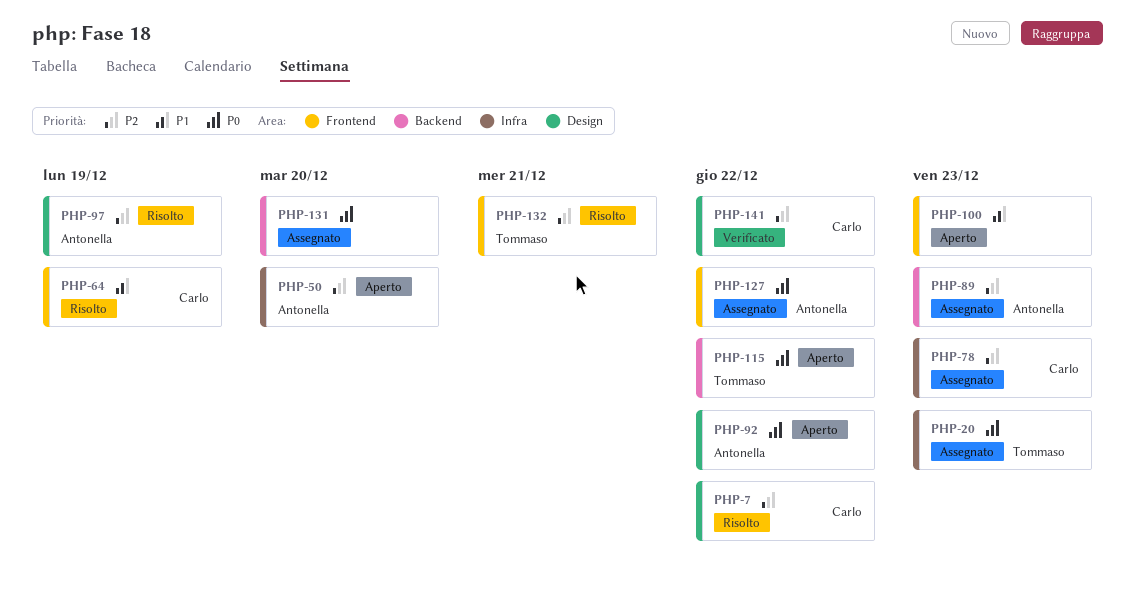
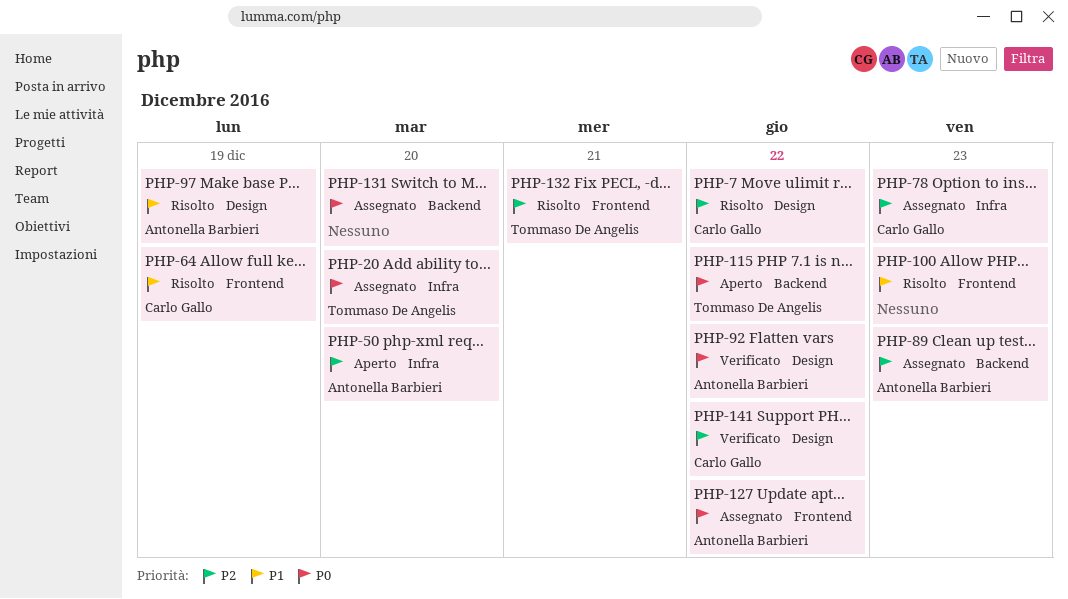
PHP-20, due: Dec 23 -> Dec 20
PHP-92, status: Aperto -> Verificato
PHP-97, priority: P2 -> P1
PHP-100, status: Aperto -> Risolto

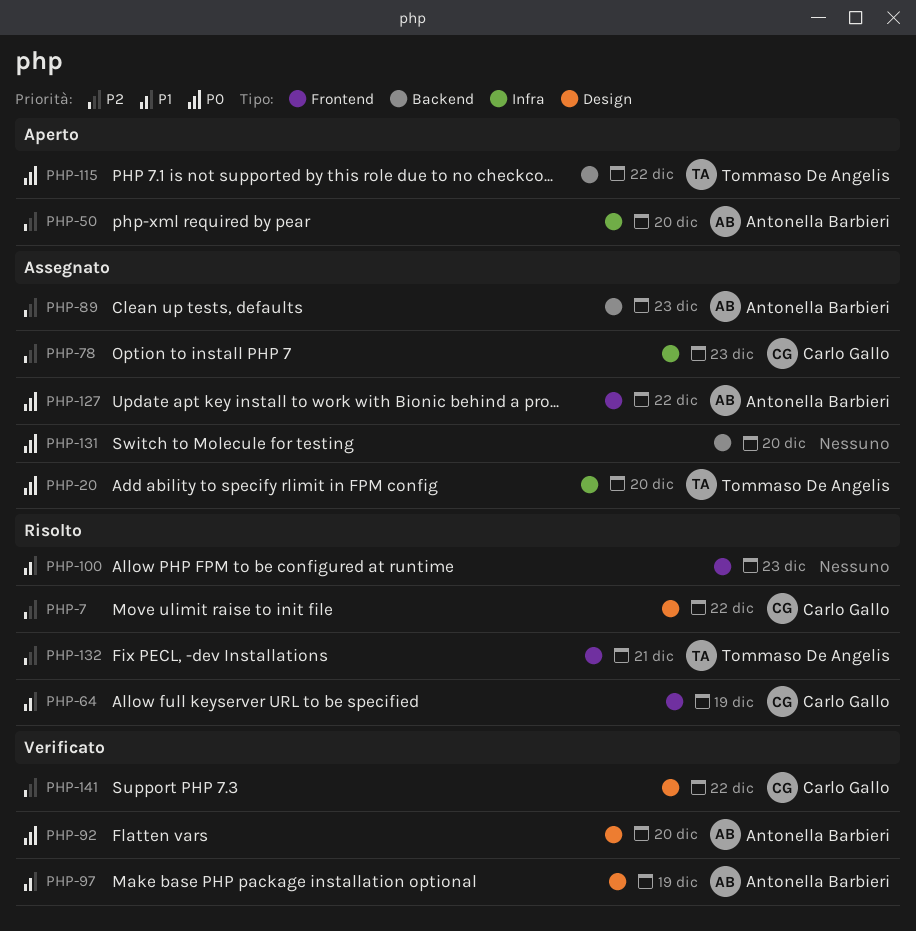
PHP-92, due: Dec 22 -> Dec 20
PHP-97, status: Risolto -> Verificato

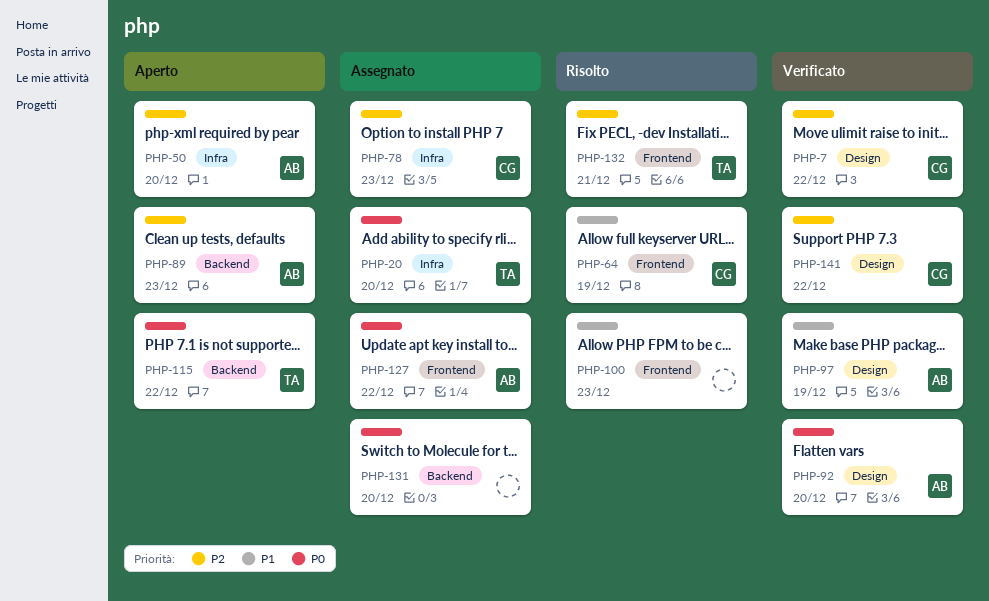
PHP-7, status: Risolto -> Verificato
PHP-89, status: Assegnato -> Aperto

